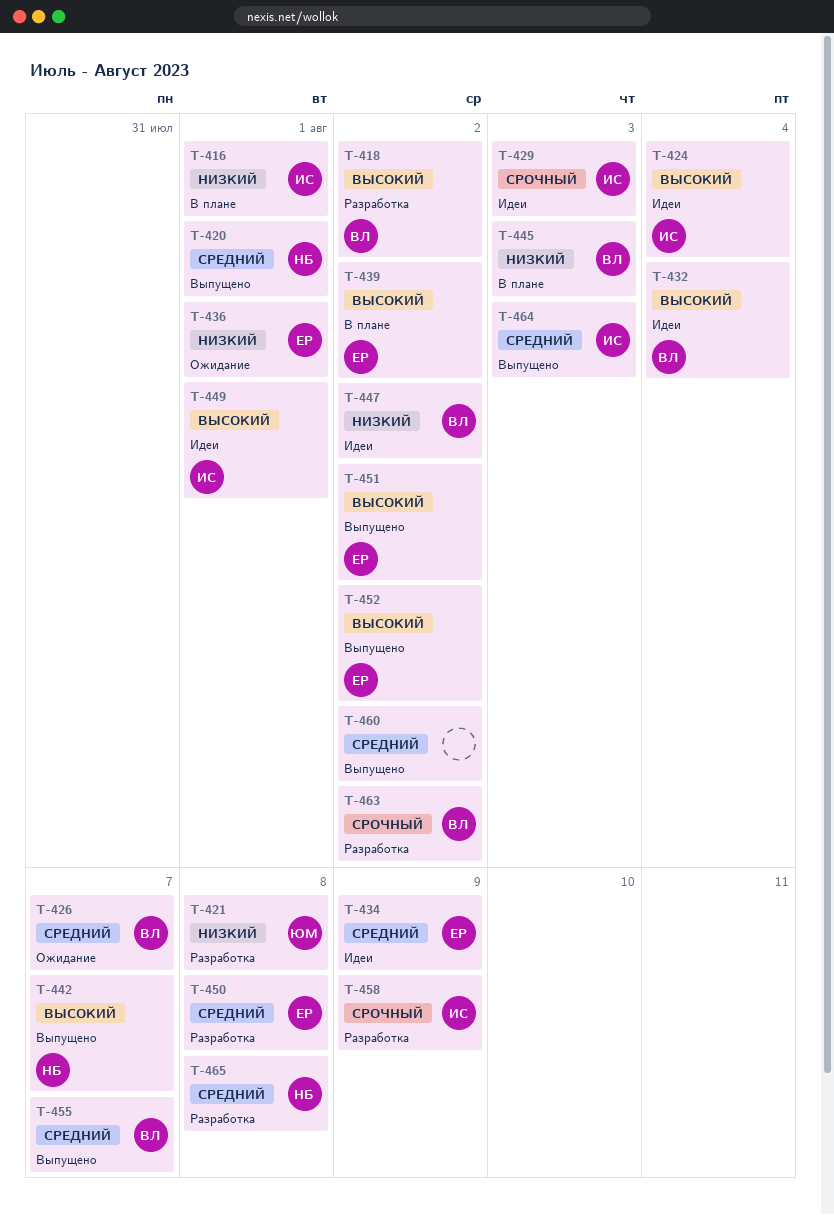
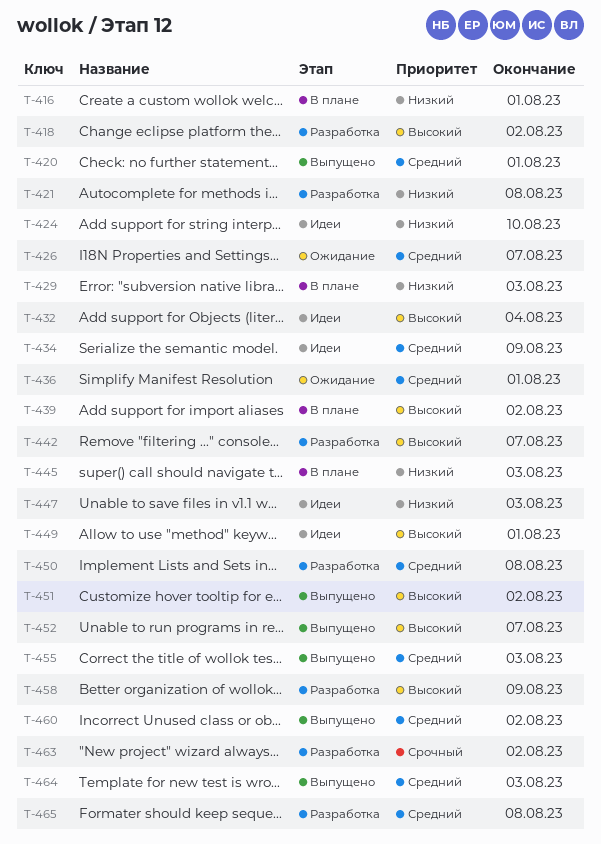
T-424, priority: Высокий -> Низкий
T-424, due: Aug 4 -> Aug 10
T-429, status: Идеи -> В плане
T-429, priority: Срочный -> Низкий
T-436, priority: Низкий -> Средний
T-442, status: Выпущено -> Разработка
T-447, due: Aug 2 -> Aug 3
T-452, due: Aug 2 -> Aug 7
T-455, due: Aug 7 -> Aug 3
T-458, priority: Срочный -> Высокий

